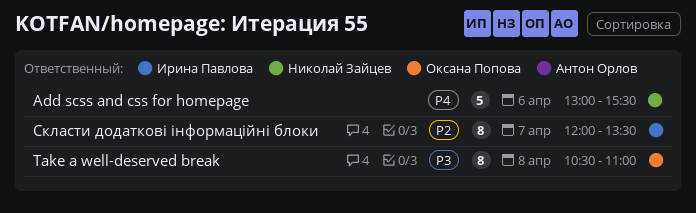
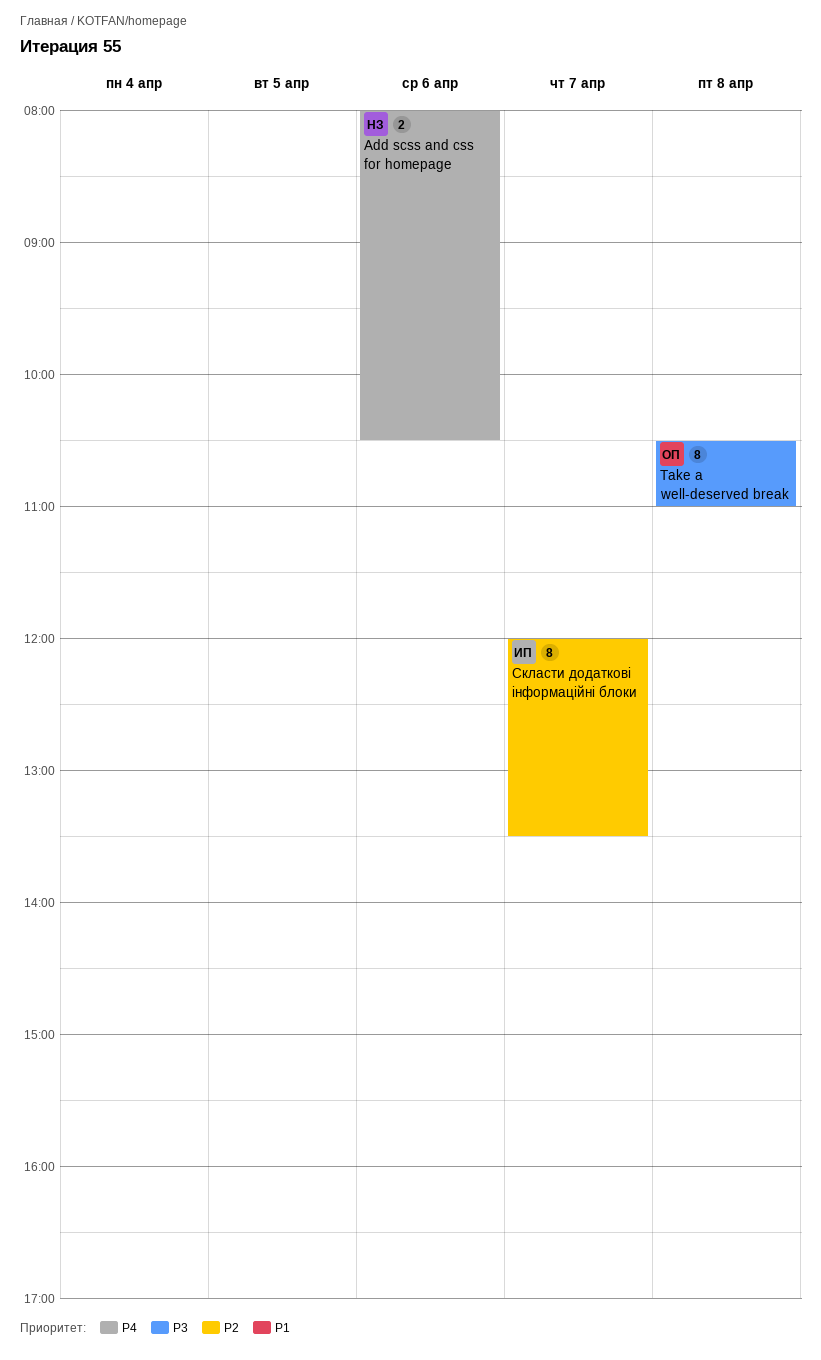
Add scss and css for homepage, estimate: 5 -> 2
Add scss and css for homepage, begins: 13:00 -> 08:00
Add scss and css for homepage, ends: 15:30 -> 10:30

